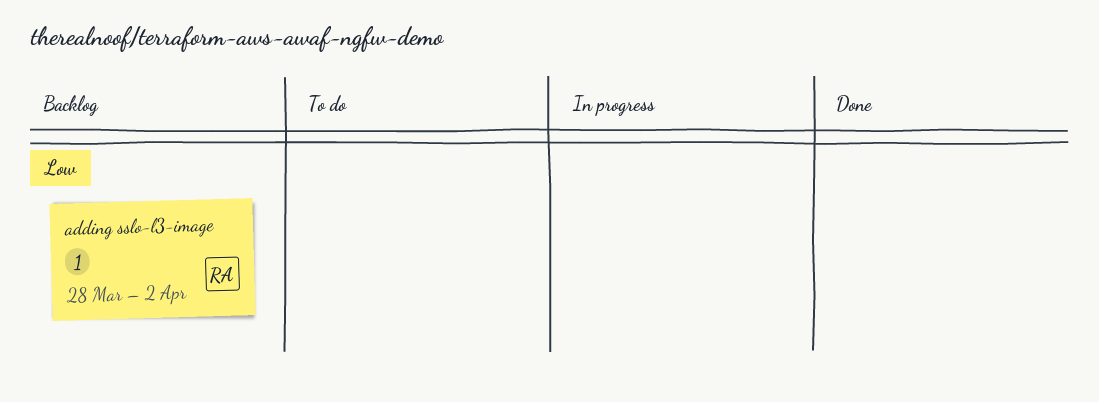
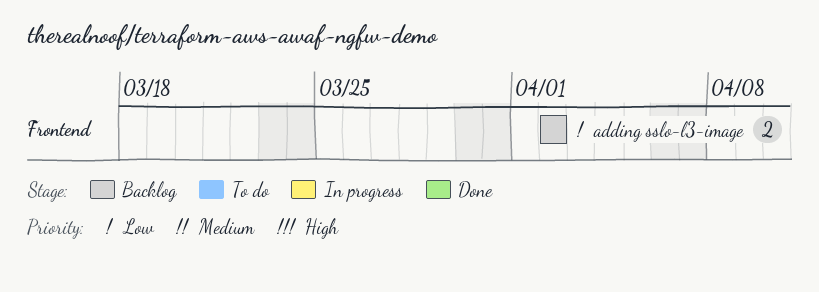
adding sslo-l3-image, estimate: 1 -> 2
adding sslo-l3-image, start: Mar 28 -> Apr 2

